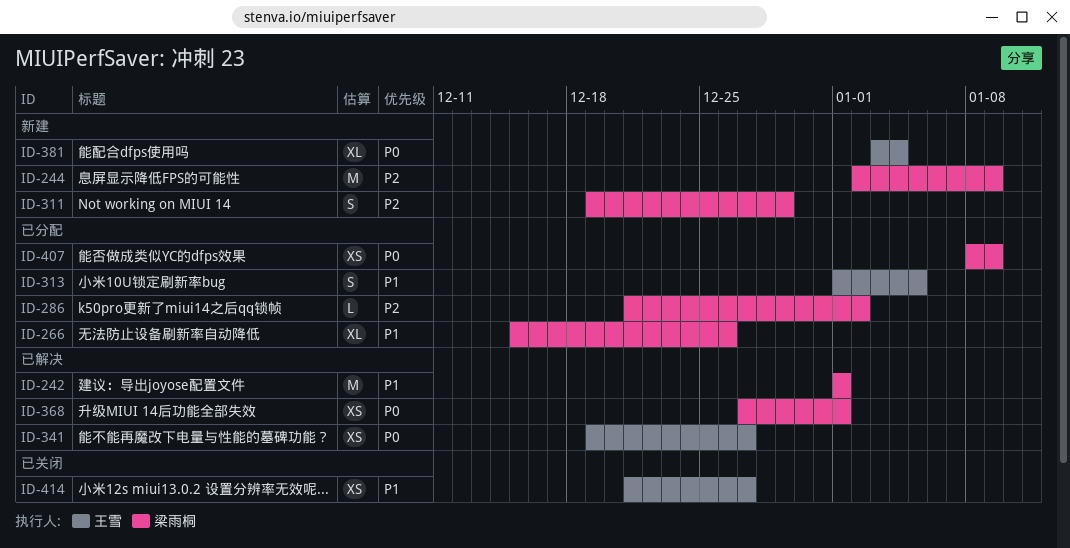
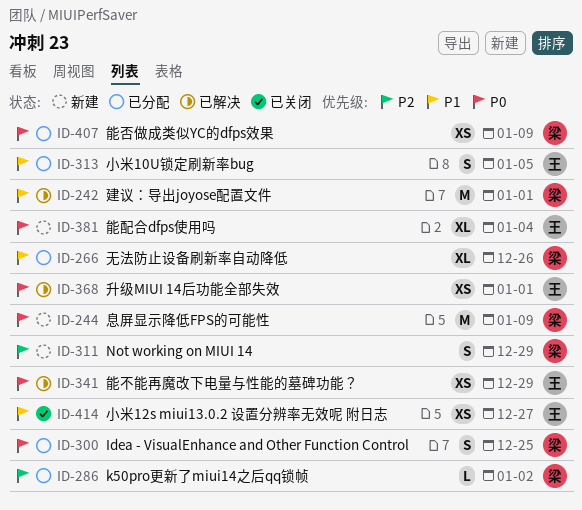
ID-244, priority: P2 -> P0
ID-300: none -> present
ID-341, due: Dec 27 -> Dec 29
ID-368, owner: 梁雨桐 -> 王雪

